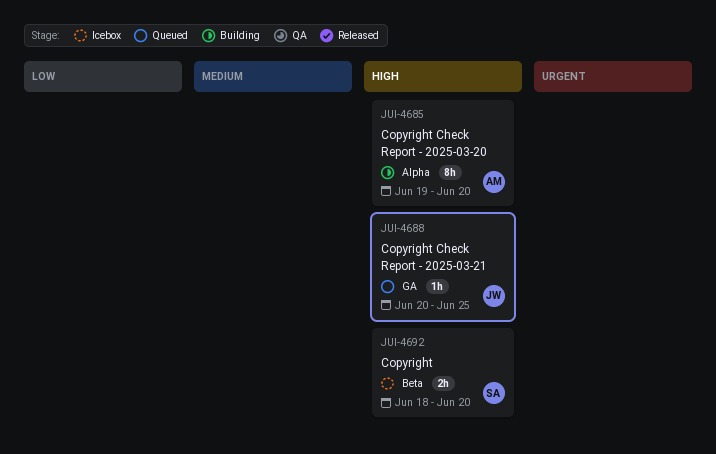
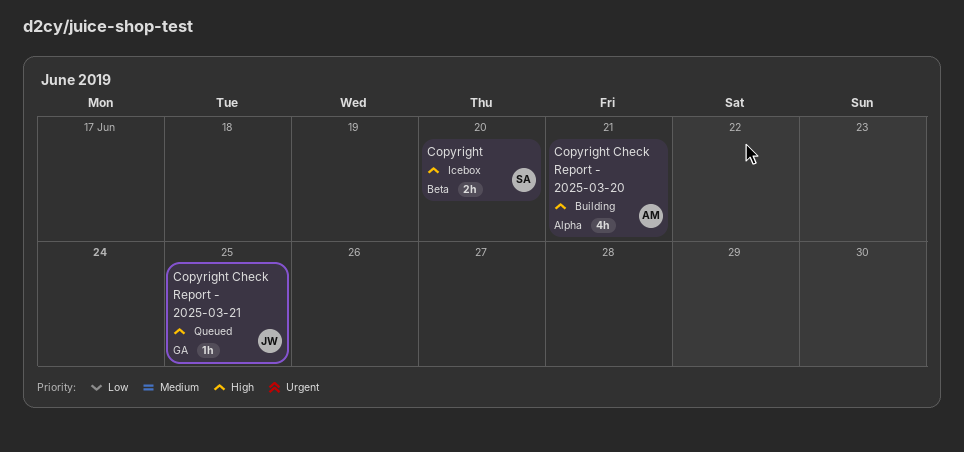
Copyright Check Report - 2025-03-20, estimate: 8h -> 4h
Copyright Check Report - 2025-03-20, due: Jun 20 -> Jun 21

